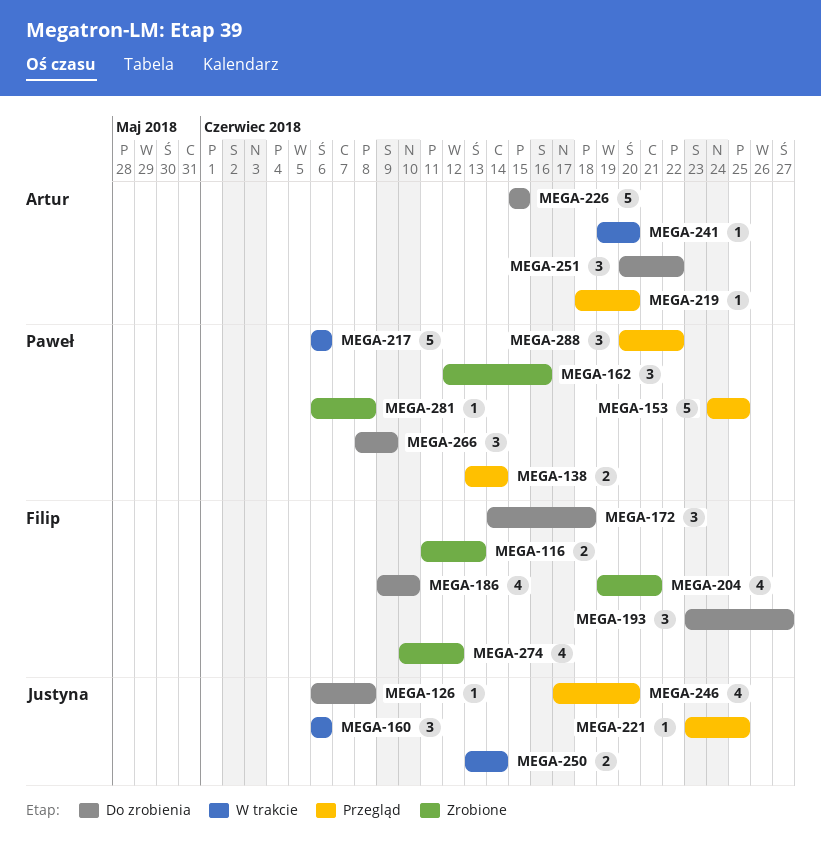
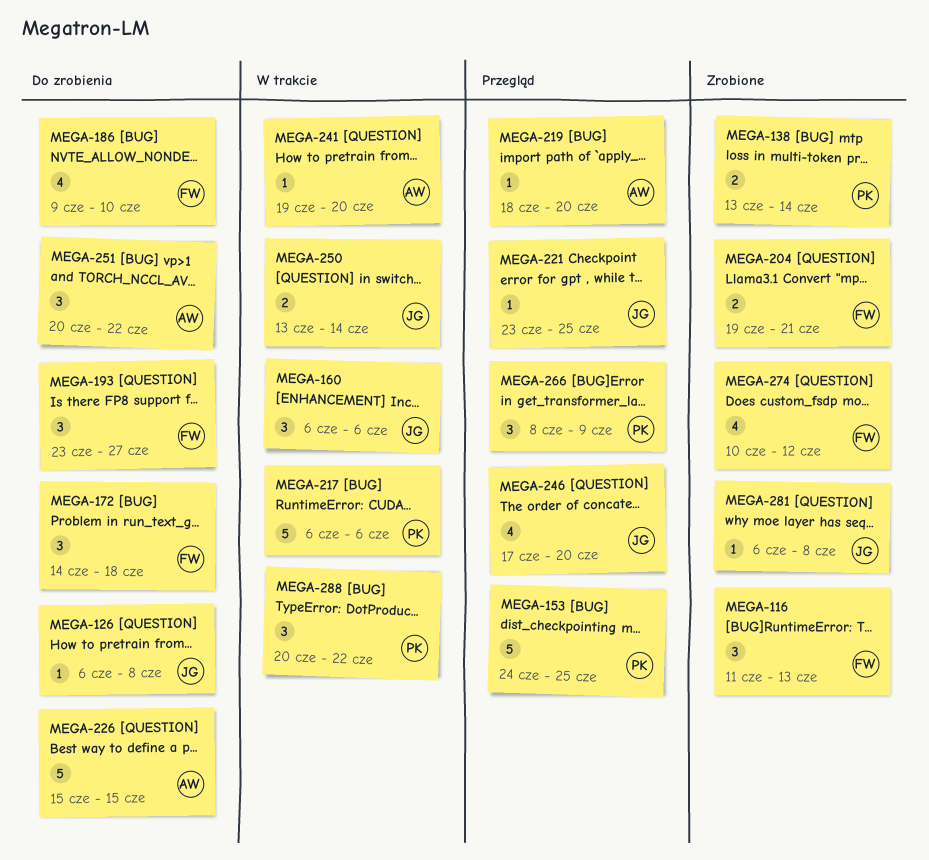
MEGA-116, estimate: 2 -> 3
MEGA-138, status: Przegląd -> Zrobione
MEGA-162: present -> none
MEGA-204, estimate: 4 -> 2
MEGA-266, status: Do zrobienia -> Przegląd
MEGA-281, owner: Paweł -> Justyna
MEGA-288, status: Przegląd -> W trakcie

